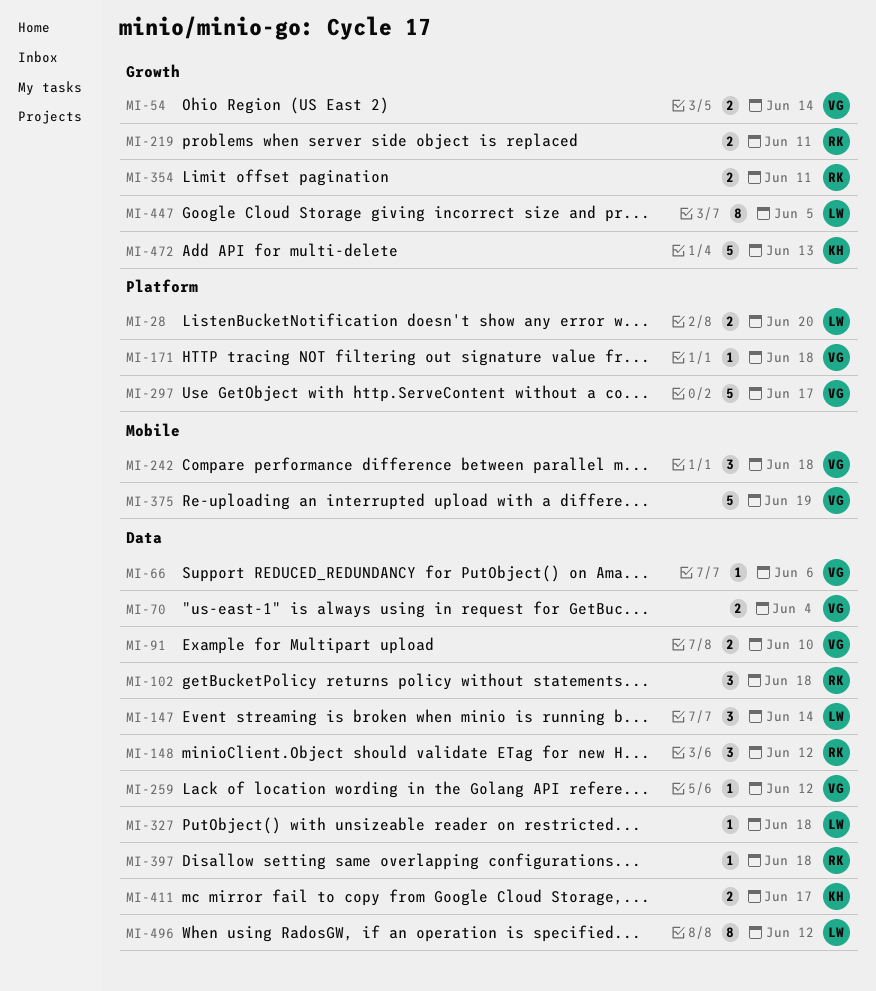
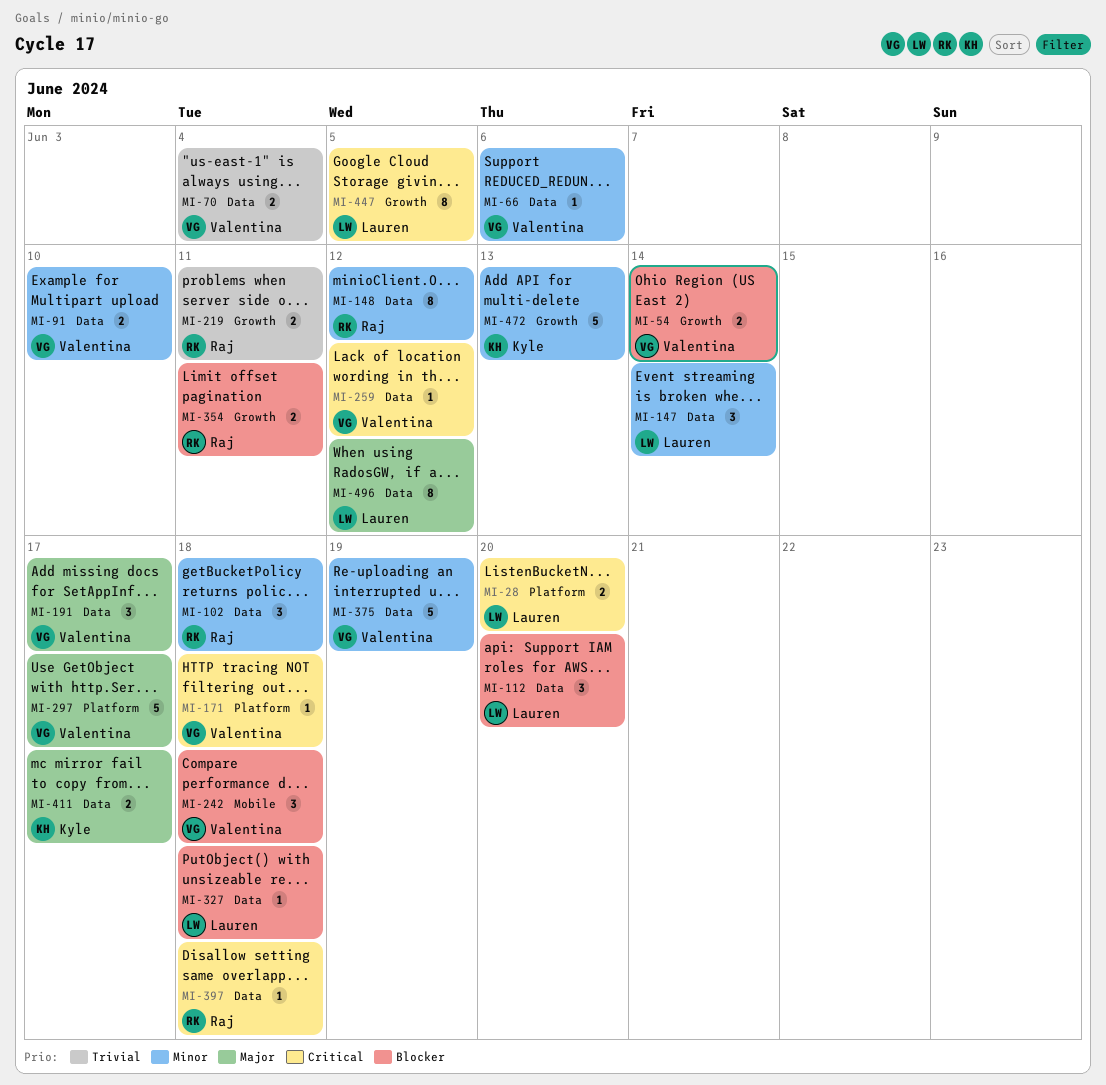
MI-112: none -> present
MI-148, estimate: 3 -> 8
MI-191: none -> present
MI-375, label: Mobile -> Data

